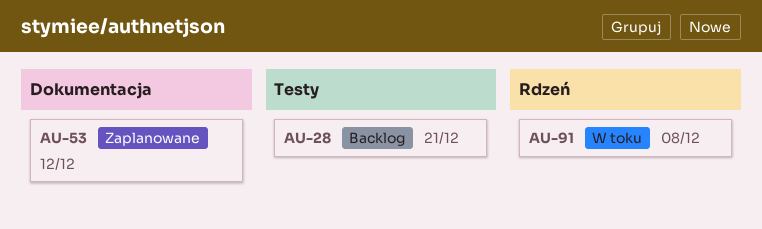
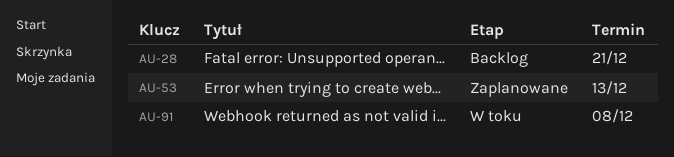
AU-53, due: Dec 12 -> Dec 13

